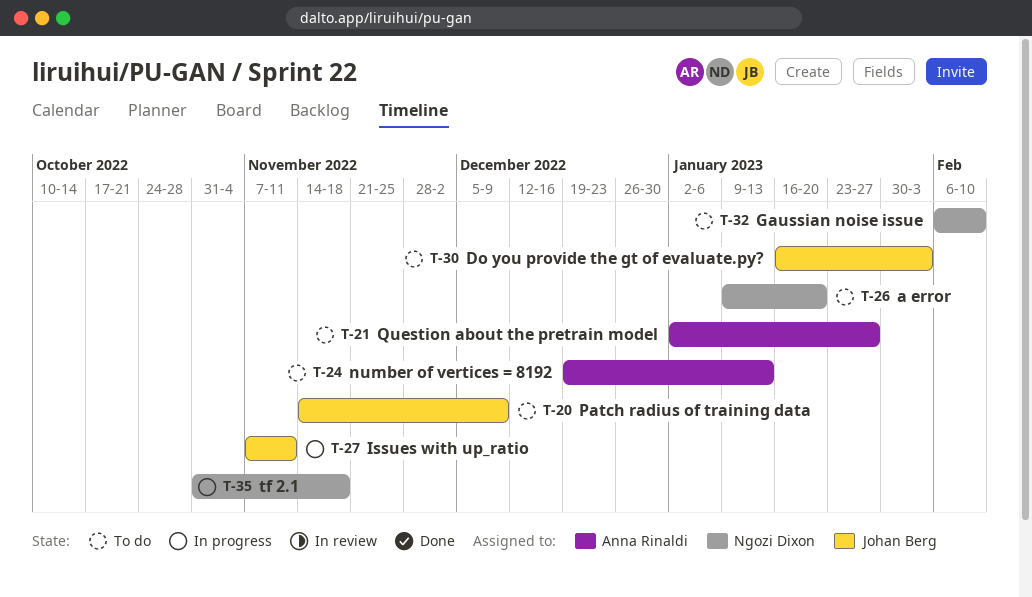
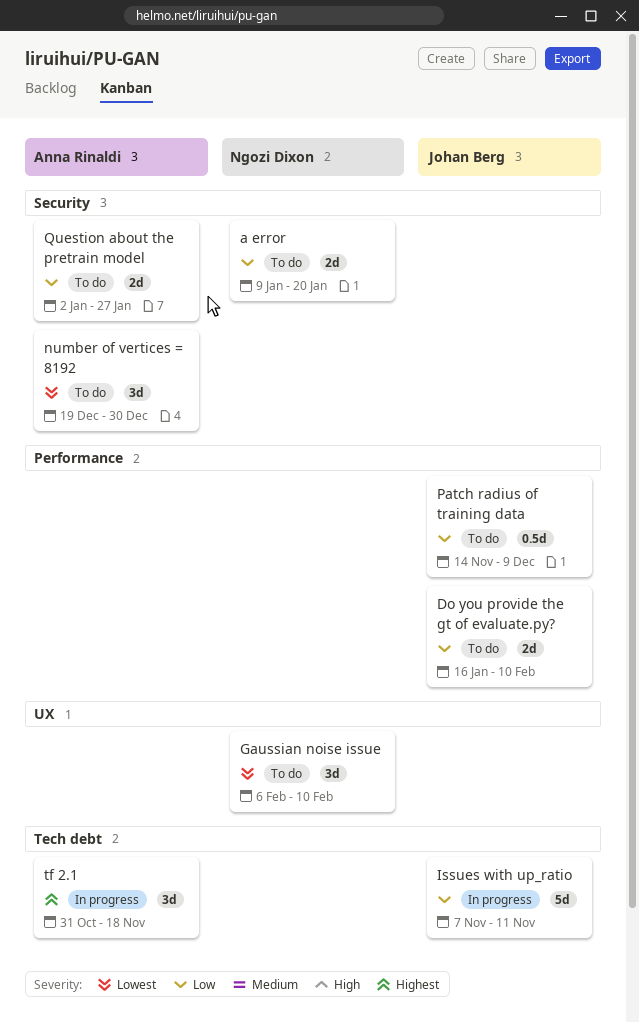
Do you provide the gt of evaluate.py?, due: Feb 3 -> Feb 10
number of vertices = 8192, due: Jan 13 -> Dec 30
tf 2.1, owner: Ngozi Dixon -> Anna Rinaldi

